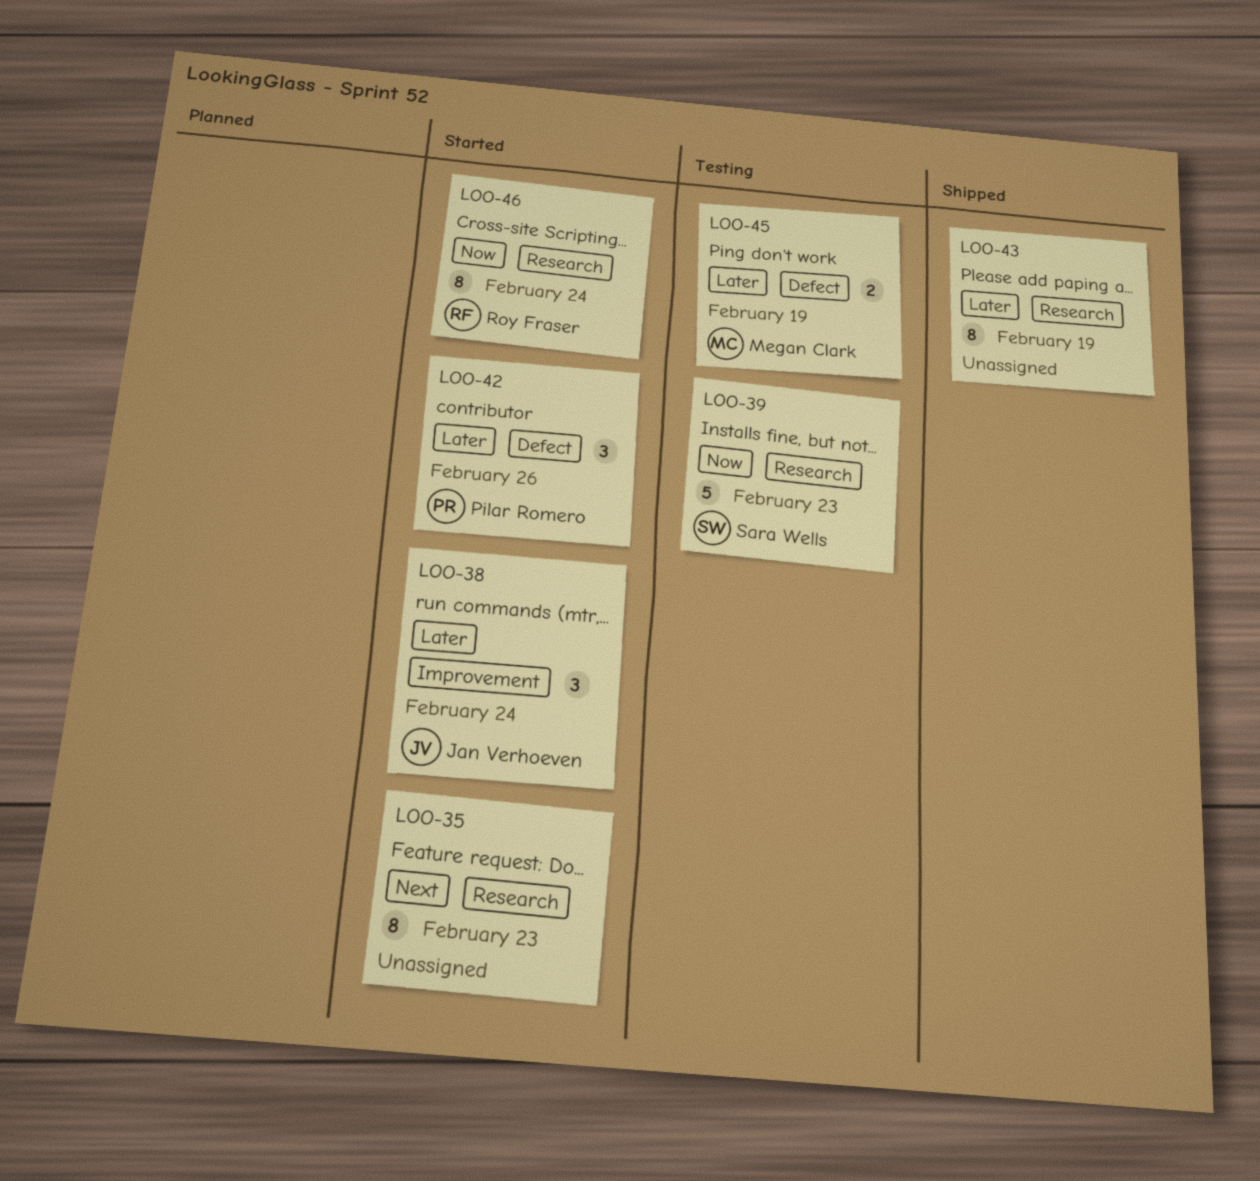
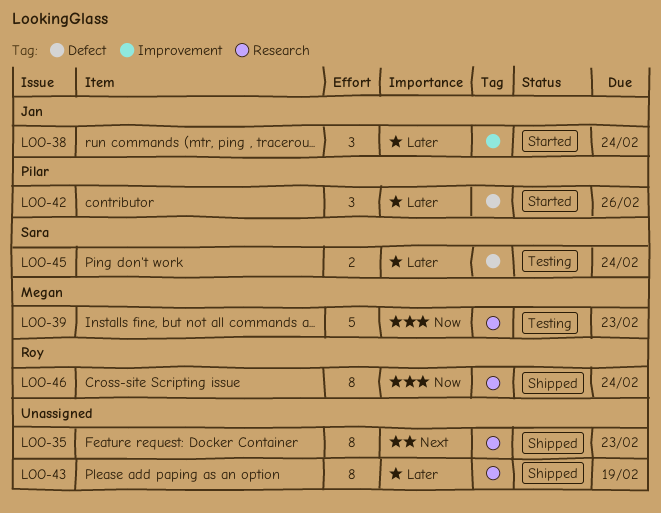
LOO-35, status: Started -> Shipped
LOO-39, owner: Sara Wells -> Megan Clark
LOO-45, owner: Megan Clark -> Sara Wells
LOO-45, due: Feb 19 -> Feb 24
LOO-46, status: Started -> Shipped

